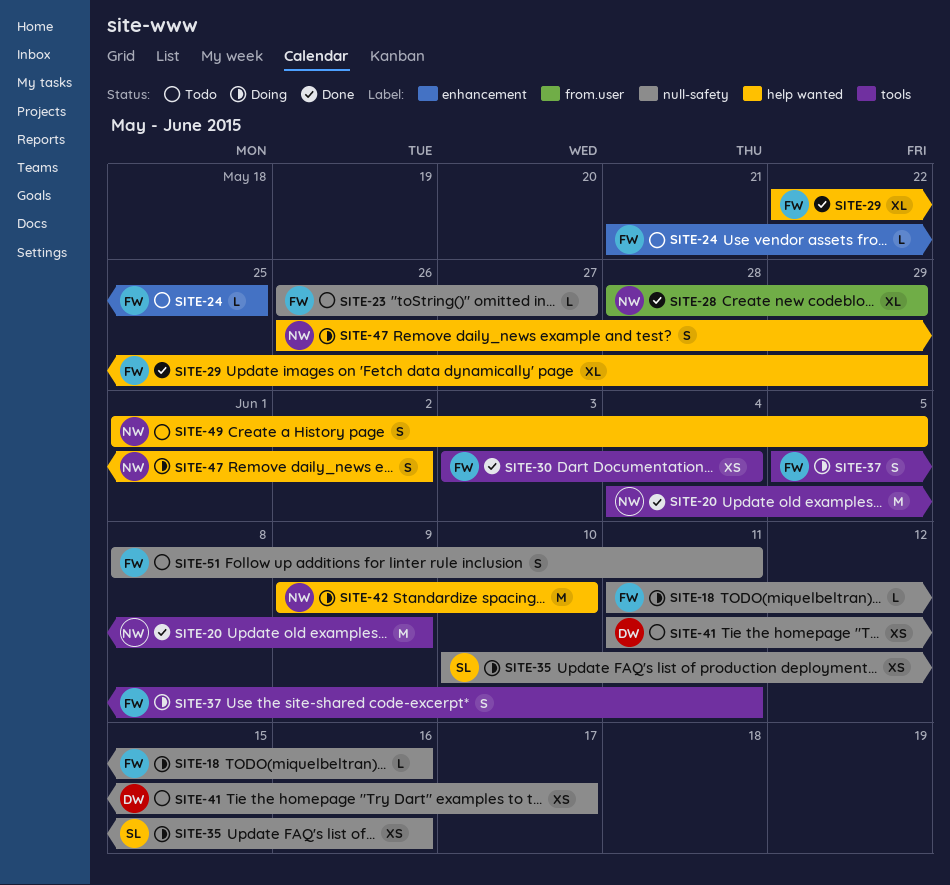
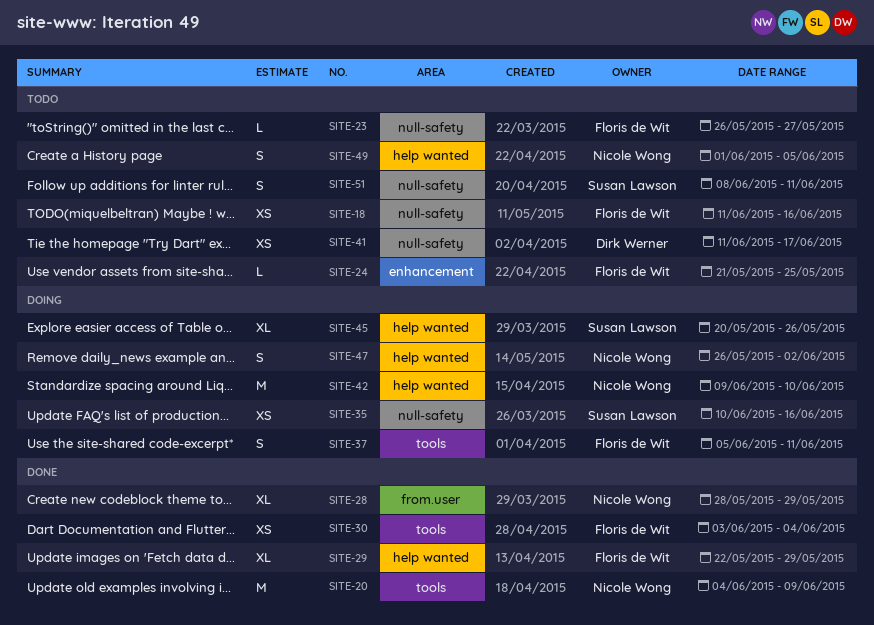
SITE-18, status: Doing -> Todo
SITE-18, estimate: L -> XS
SITE-45: none -> present
SITE-51, owner: Floris de Wit -> Susan Lawson

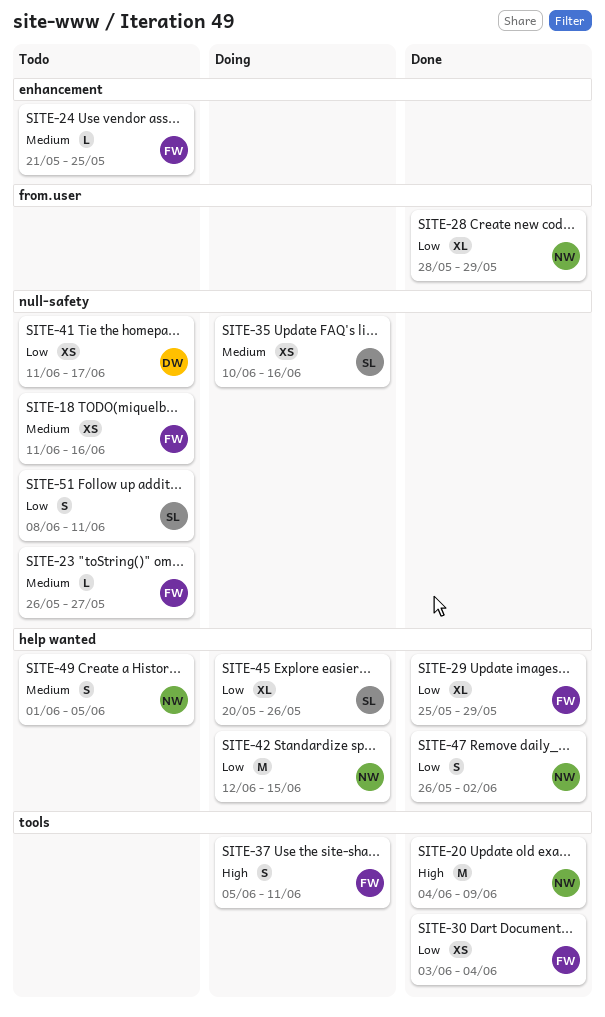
SITE-29, start: May 22 -> May 25
SITE-42, start: Jun 9 -> Jun 12
SITE-42, due: Jun 10 -> Jun 15
SITE-47, status: Doing -> Done

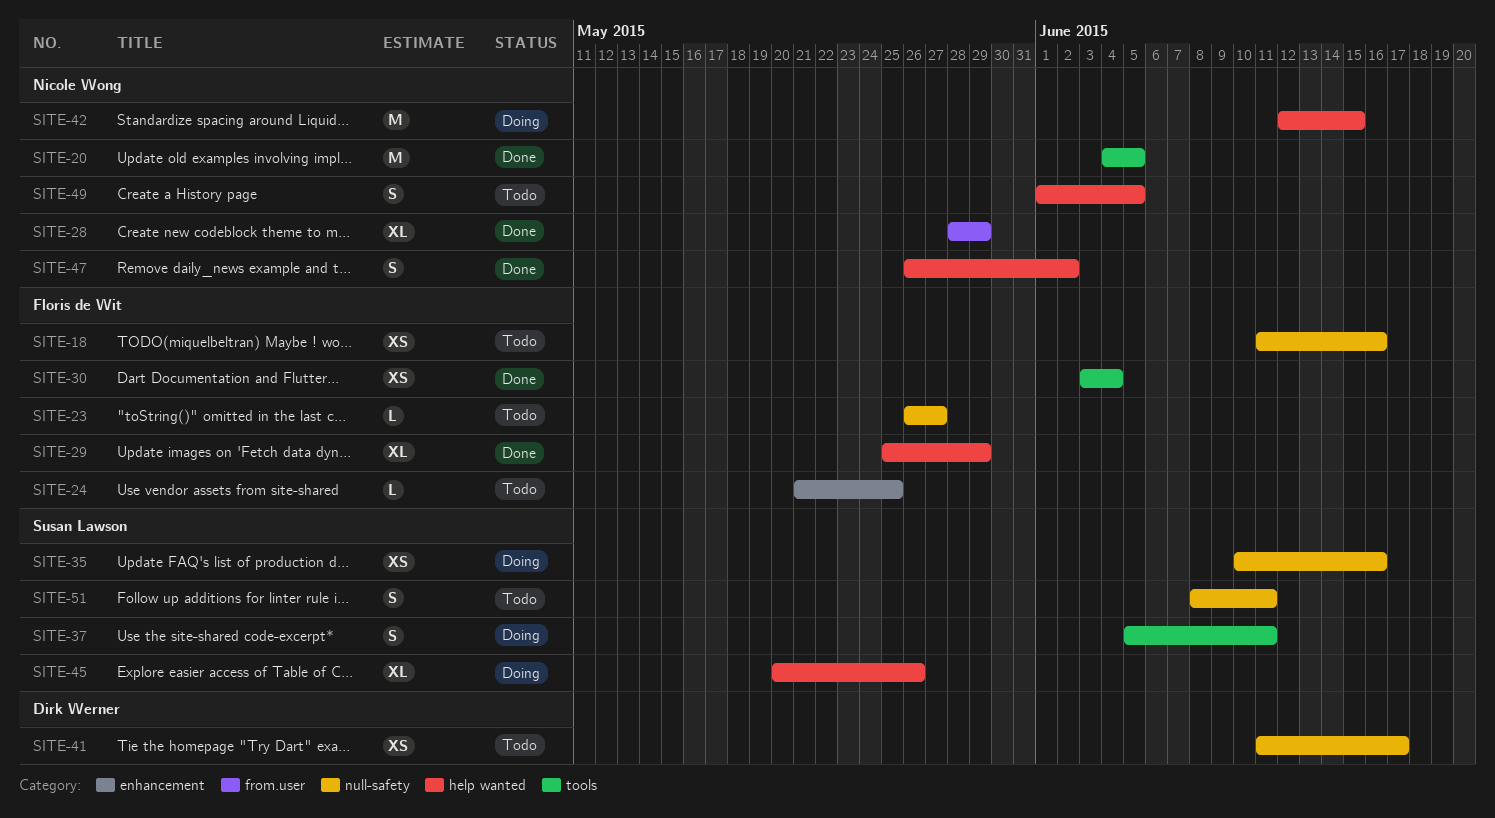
SITE-20, due: Jun 9 -> Jun 5
SITE-37, owner: Floris de Wit -> Susan Lawson

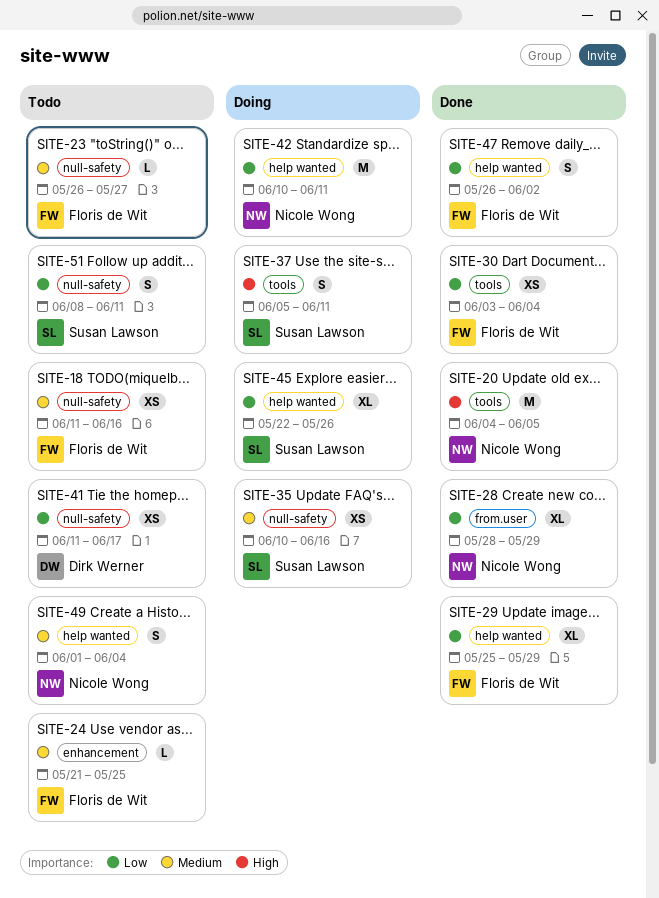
SITE-42, start: Jun 12 -> Jun 10
SITE-42, due: Jun 15 -> Jun 11
SITE-45, start: May 20 -> May 22
SITE-47, owner: Nicole Wong -> Floris de Wit
SITE-49, due: Jun 5 -> Jun 4

